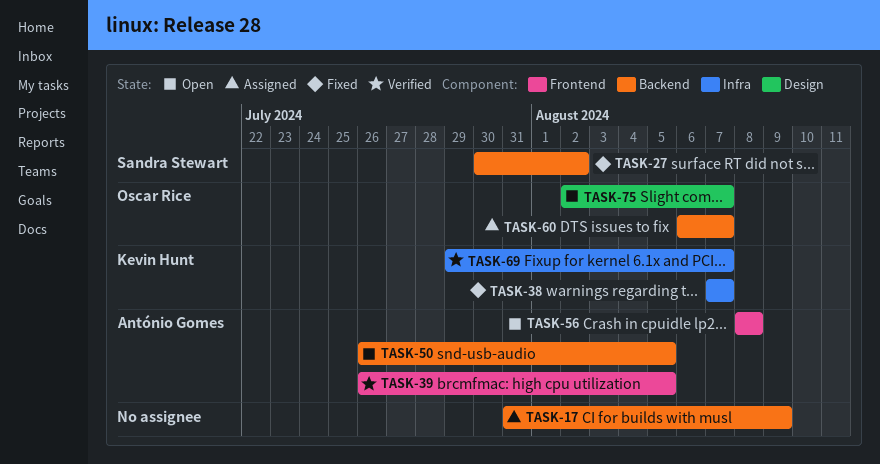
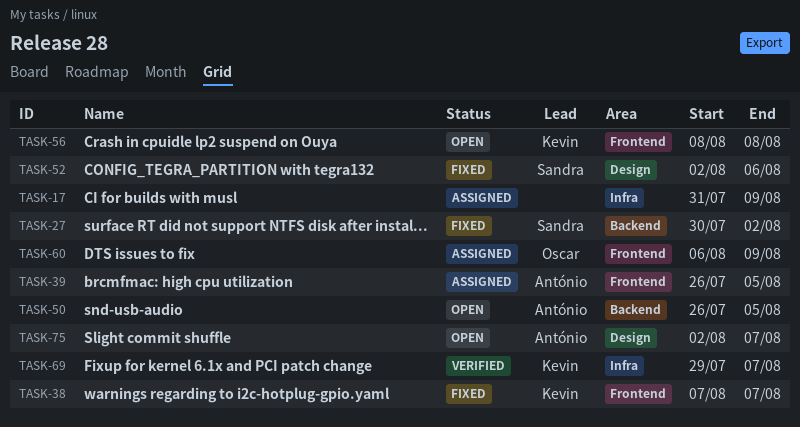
TASK-17, label: Backend -> Infra
TASK-38, label: Infra -> Frontend
TASK-39, status: Verified -> Assigned
TASK-52: none -> present
TASK-56, owner: António Gomes -> Kevin Hunt
TASK-60, label: Backend -> Frontend
TASK-60, due: Aug 7 -> Aug 9
TASK-75, owner: Oscar Rice -> António Gomes

